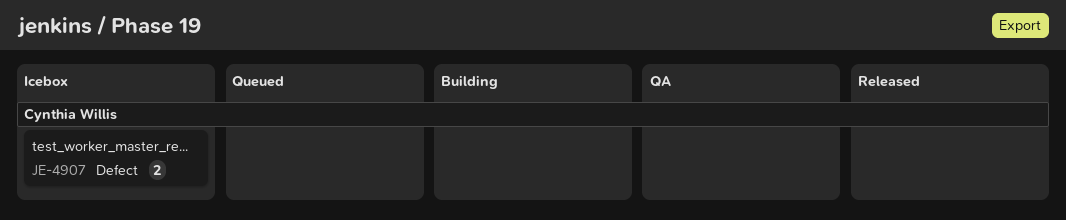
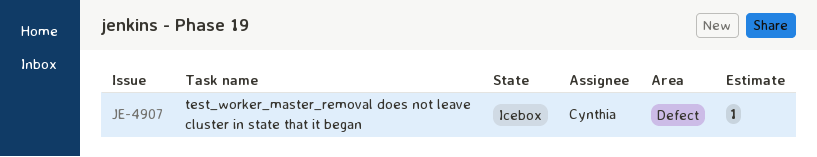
JE-4907, estimate: 2 -> 1

